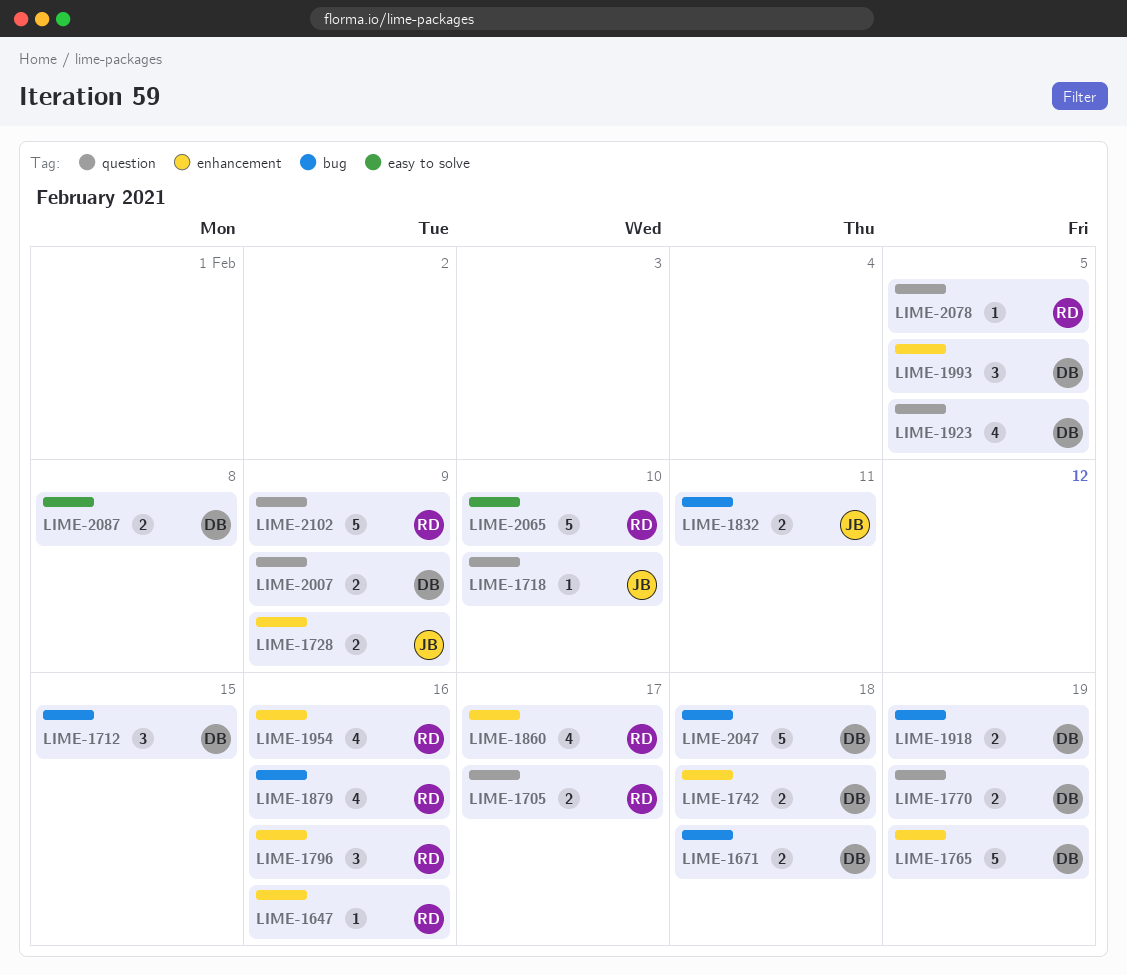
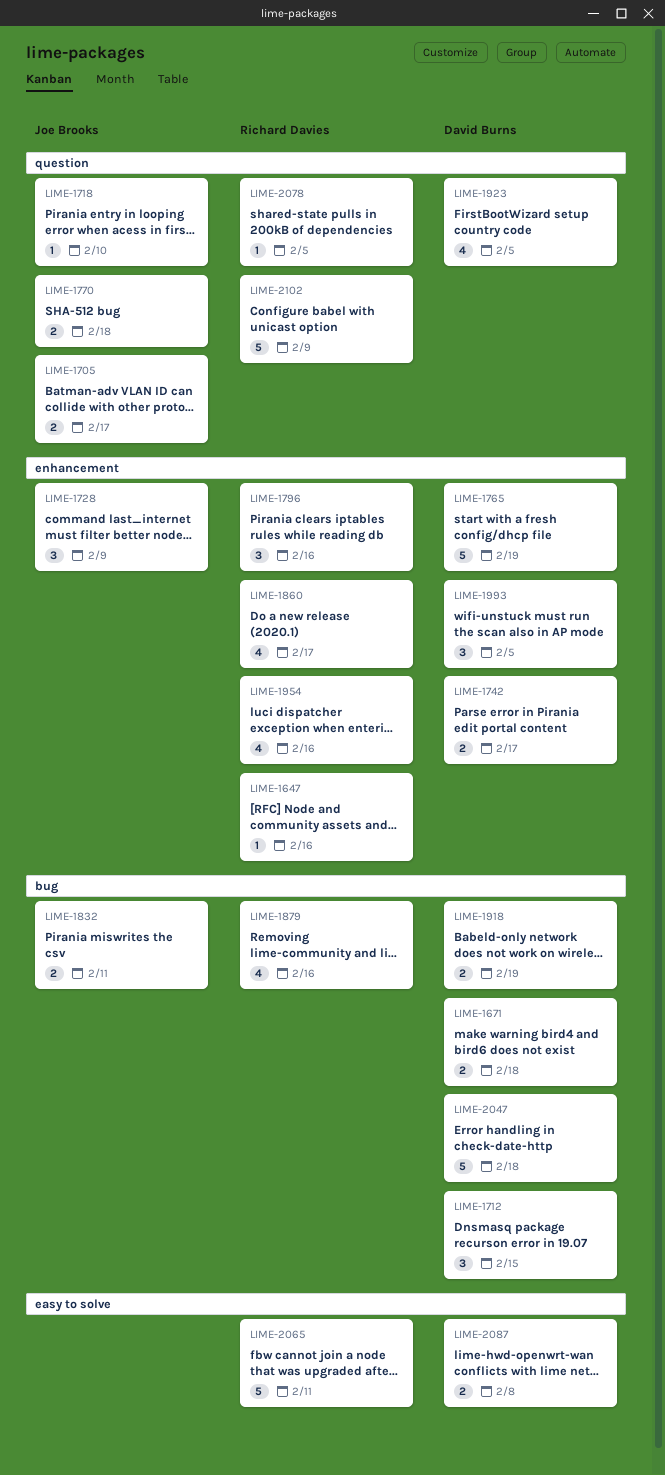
LIME-1705, owner: Richard Davies -> Joe Brooks
LIME-1728, estimate: 2 -> 3
LIME-1742, due: Feb 18 -> Feb 17
LIME-1770, owner: David Burns -> Joe Brooks
LIME-1770, due: Feb 19 -> Feb 18
LIME-2007: present -> none
LIME-2065, due: Feb 10 -> Feb 11

